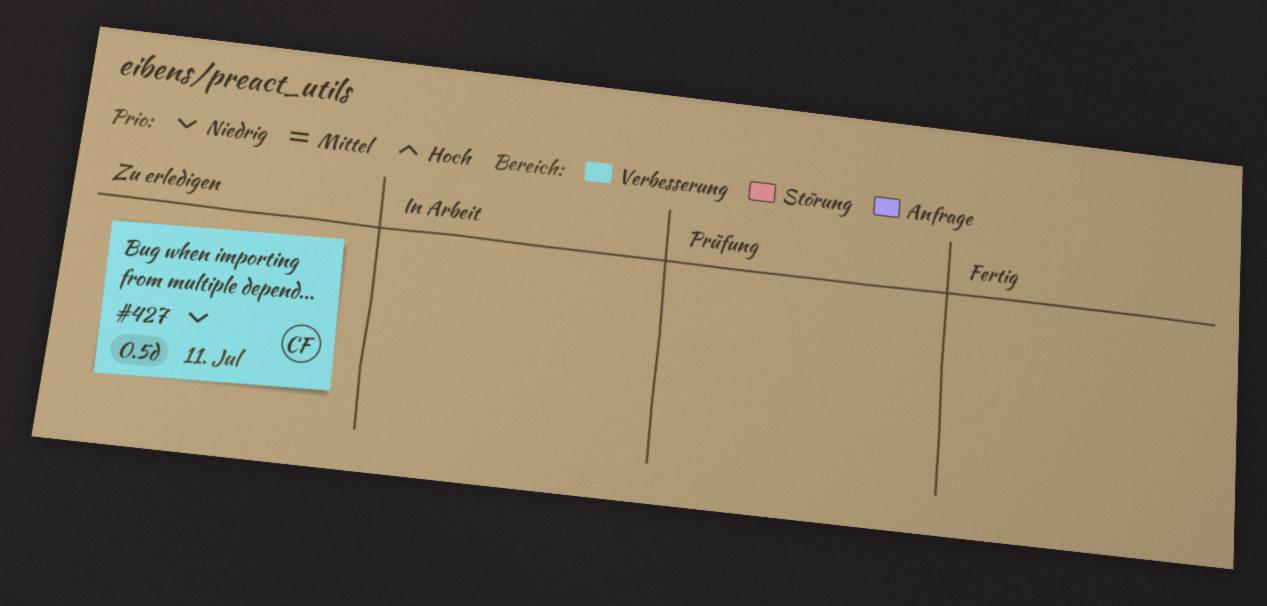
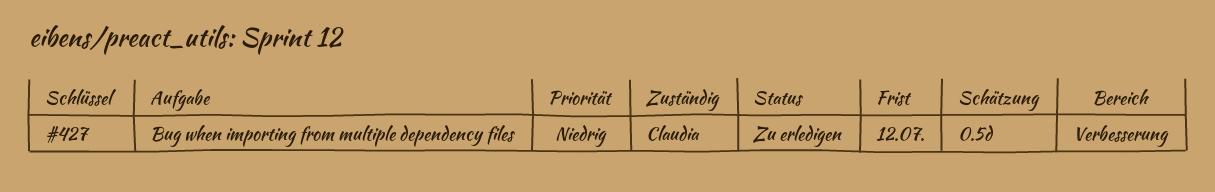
#427, due: Jul 11 -> Jul 12

